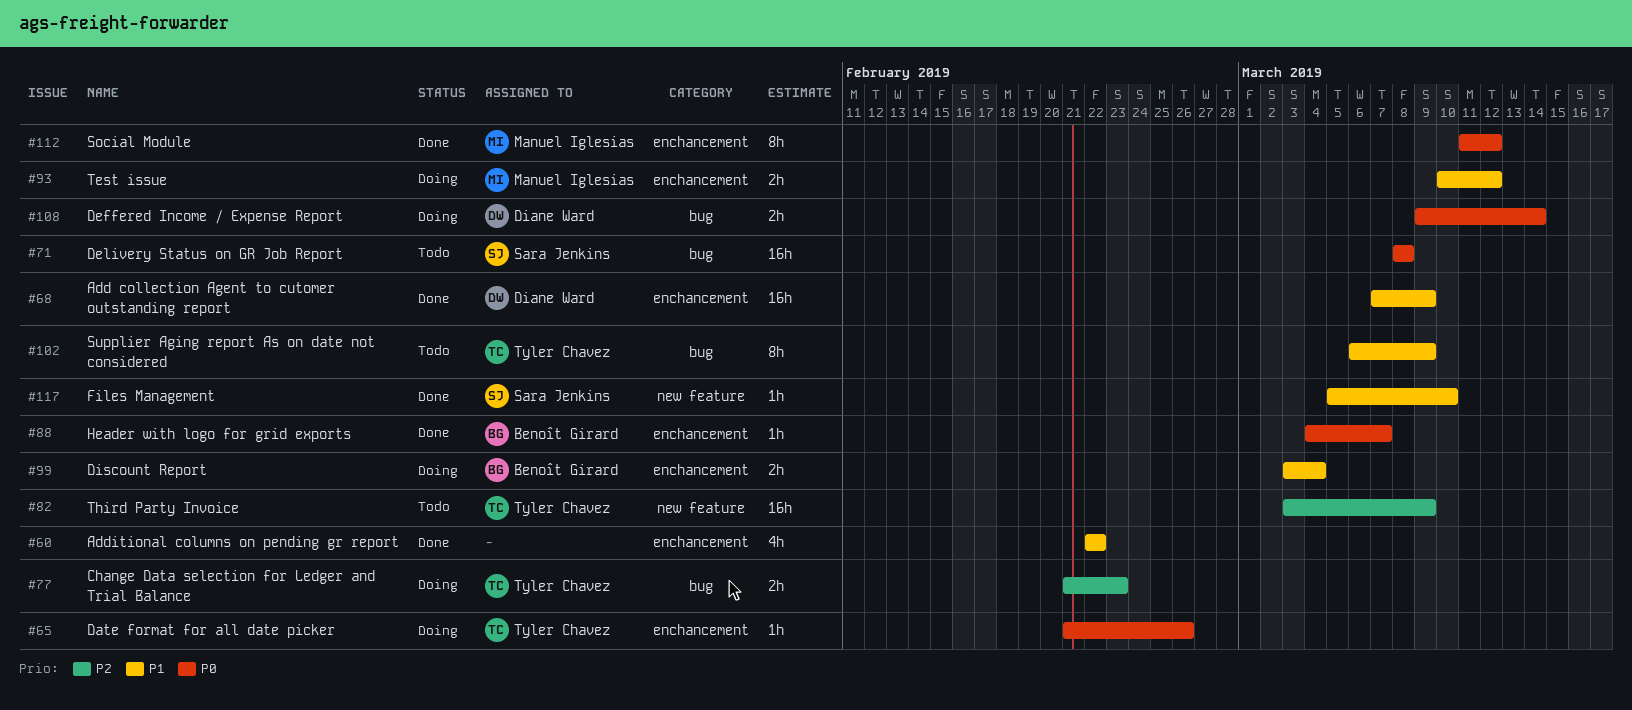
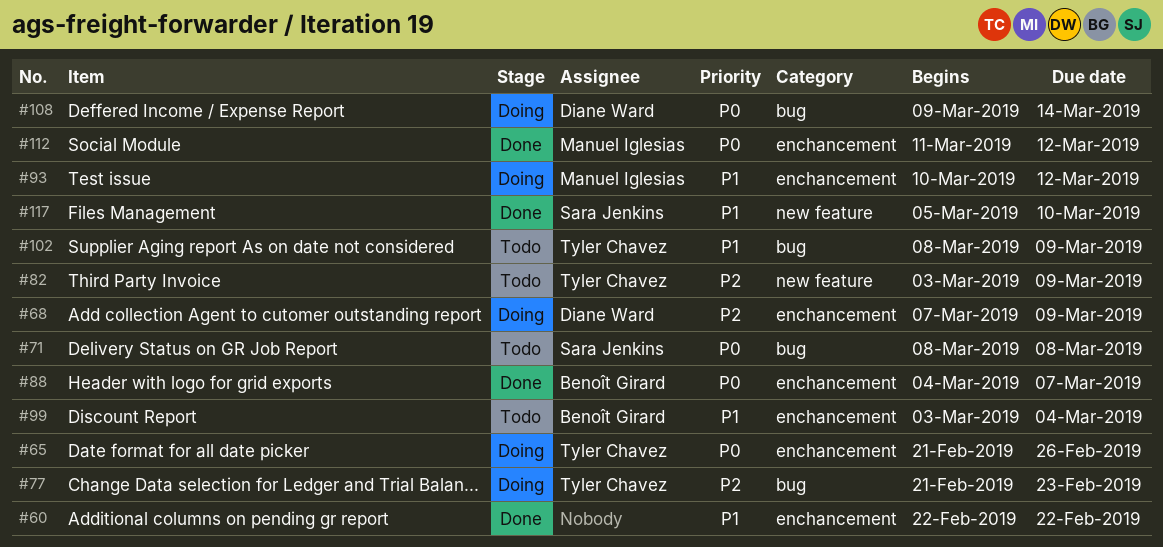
#68, status: Done -> Doing
#68, priority: P1 -> P2
#99, status: Doing -> Todo
#102, start: Mar 6 -> Mar 8

